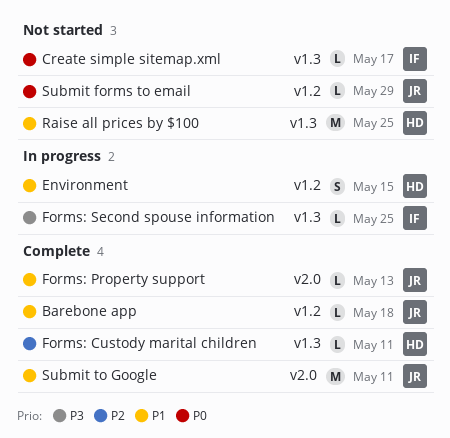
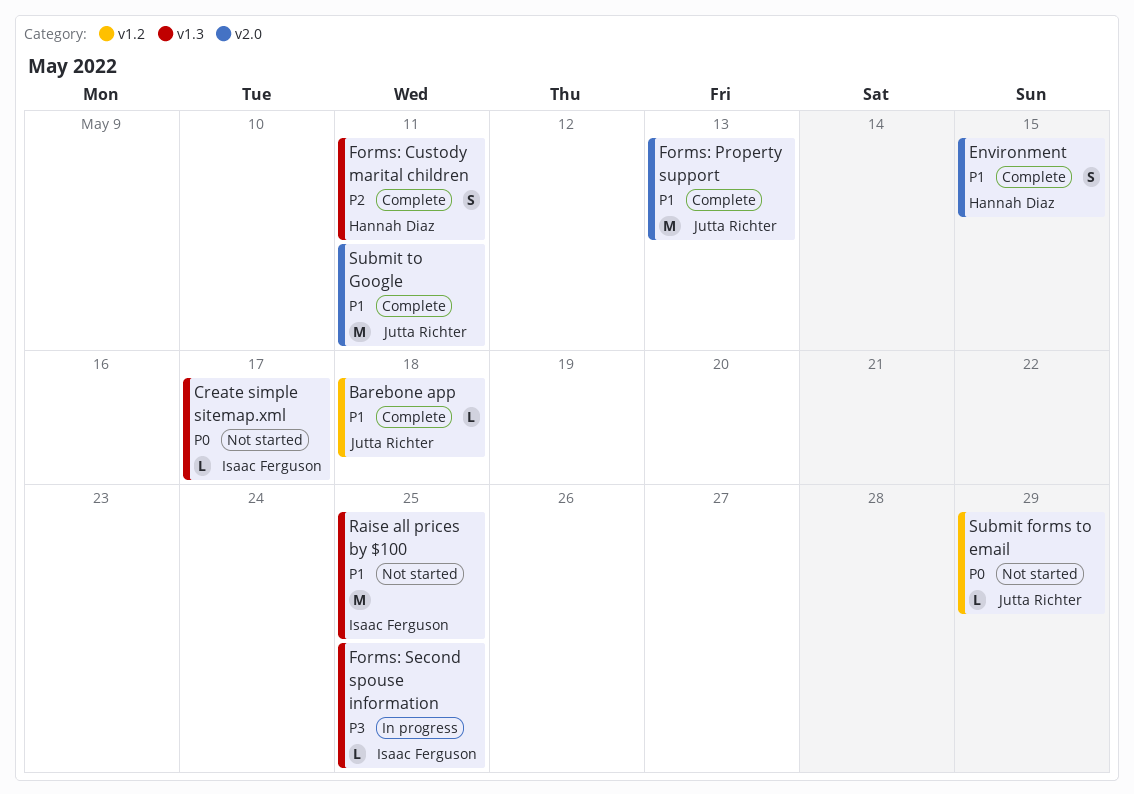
Environment, status: In progress -> Complete
Environment, label: v1.2 -> v2.0
Forms: Custody marital children, estimate: L -> S
Forms: Property support, estimate: L -> M
Raise all prices by $100, owner: Hannah Diaz -> Isaac Ferguson

